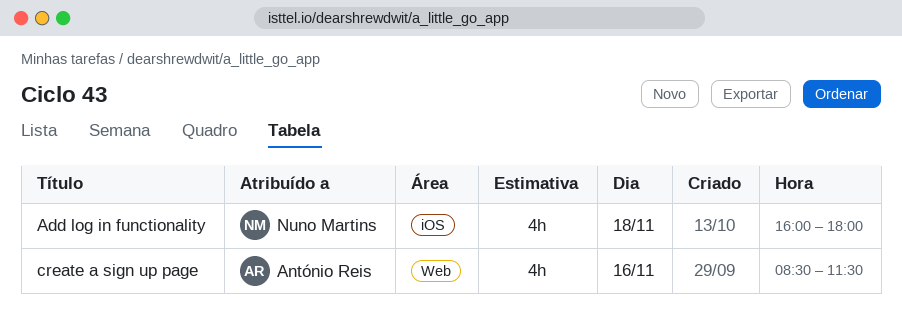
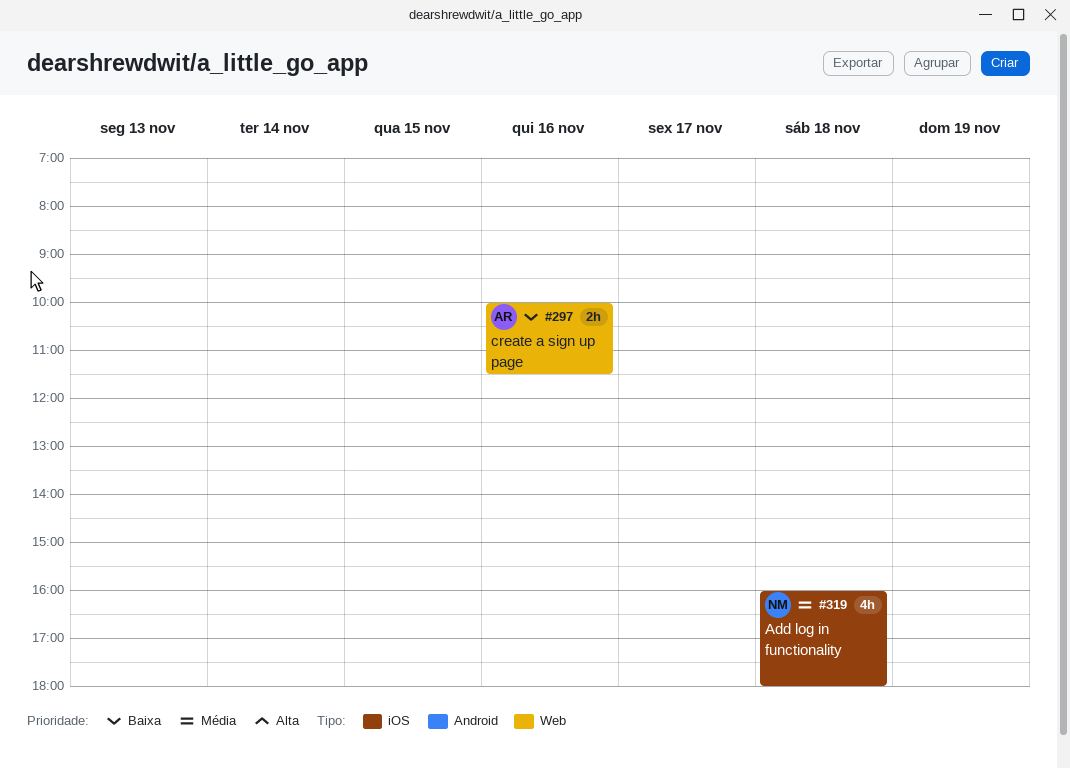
create a sign up page, estimate: 4h -> 2h
create a sign up page, begins: 08:30 -> 10:00

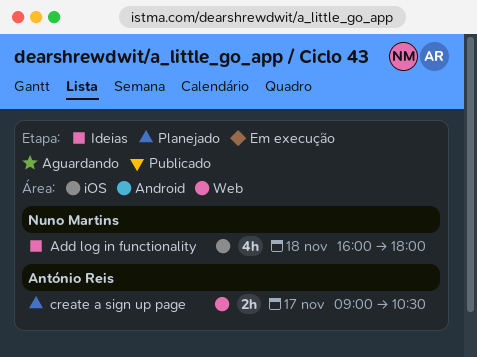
create a sign up page, day: Nov 16 -> Nov 17
create a sign up page, begins: 10:00 -> 09:00
create a sign up page, ends: 11:30 -> 10:30

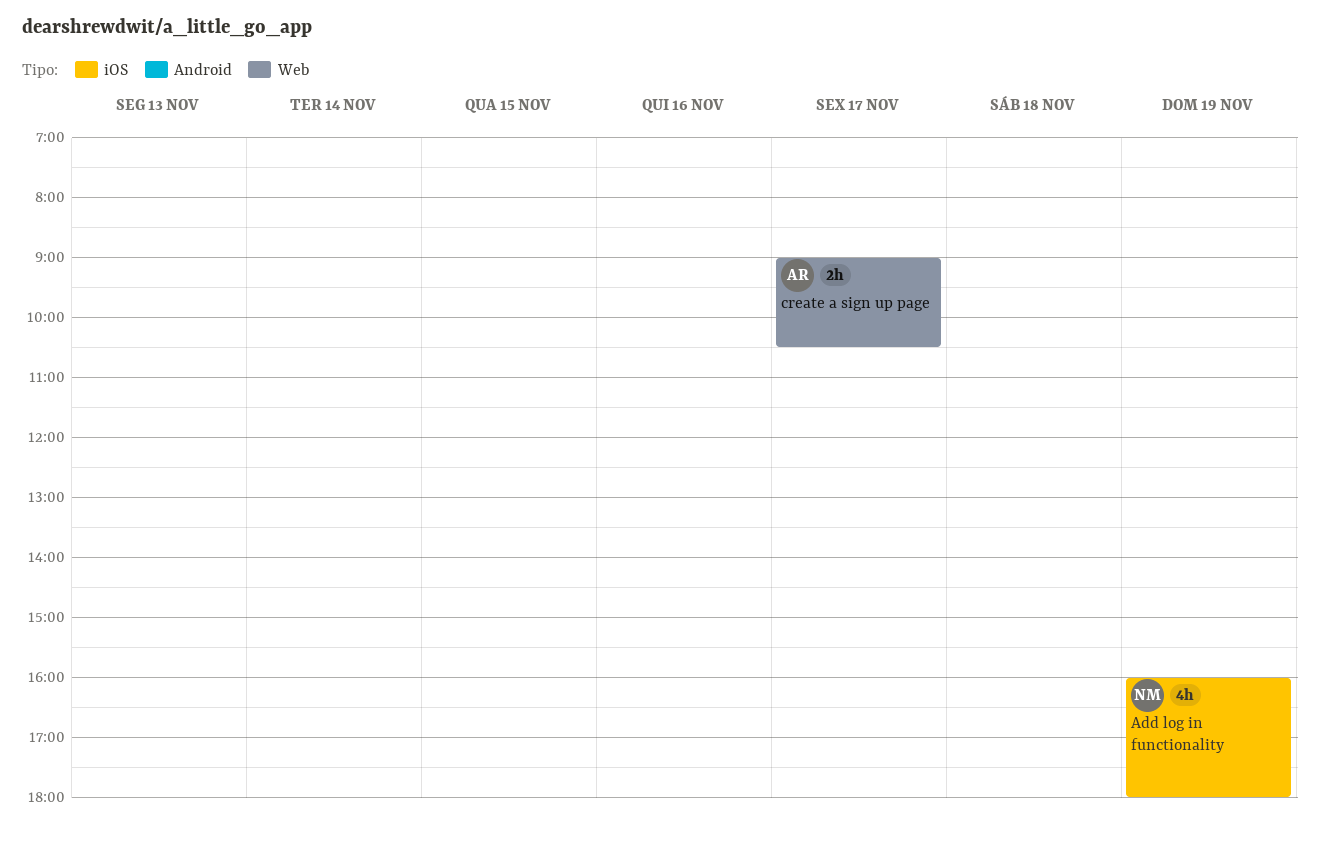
Add log in functionality, day: Nov 18 -> Nov 19

